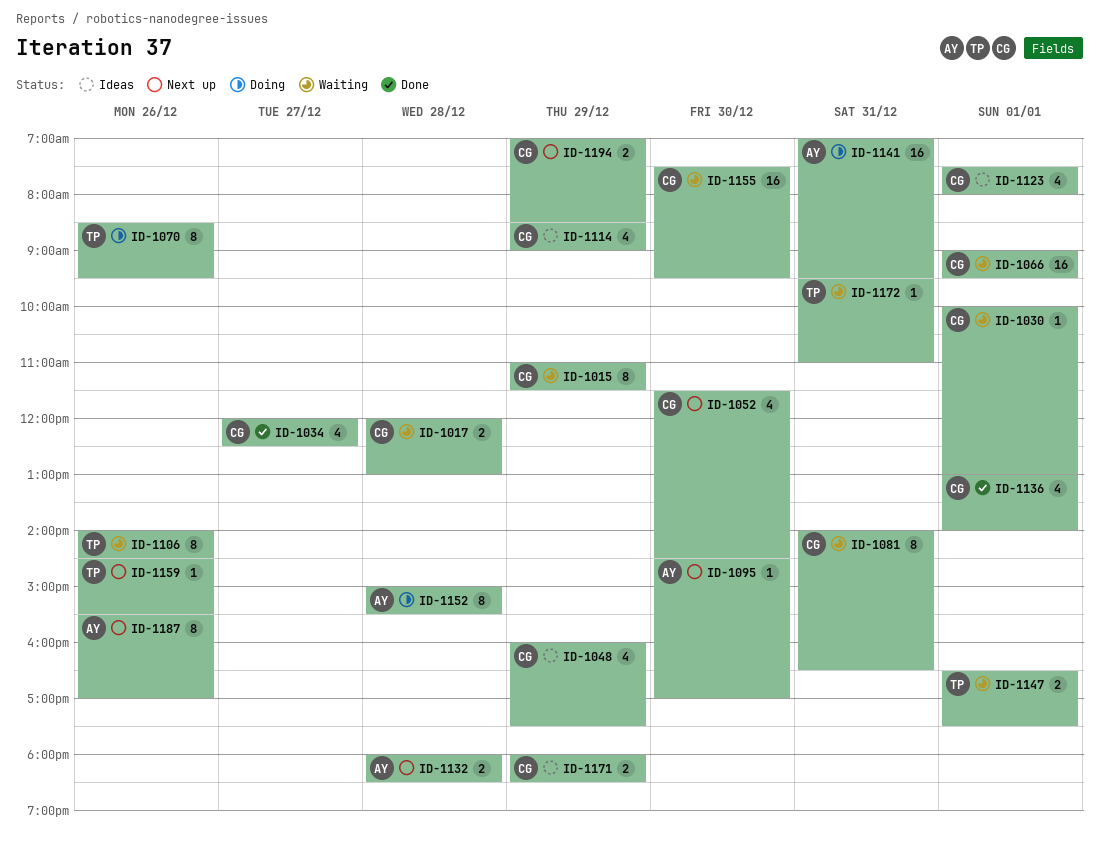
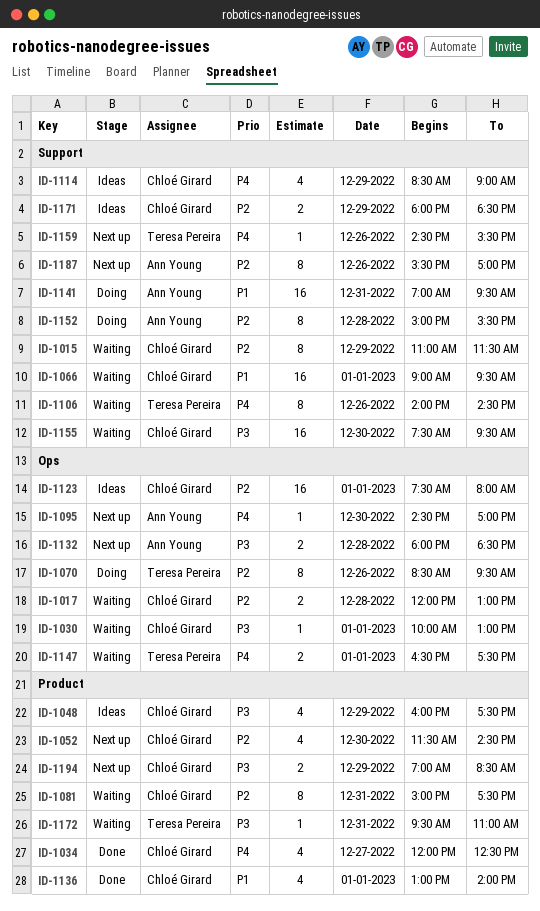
ID-1081, begins: 14:00 -> 15:00
ID-1081, ends: 16:30 -> 17:30
ID-1123, estimate: 4 -> 16

